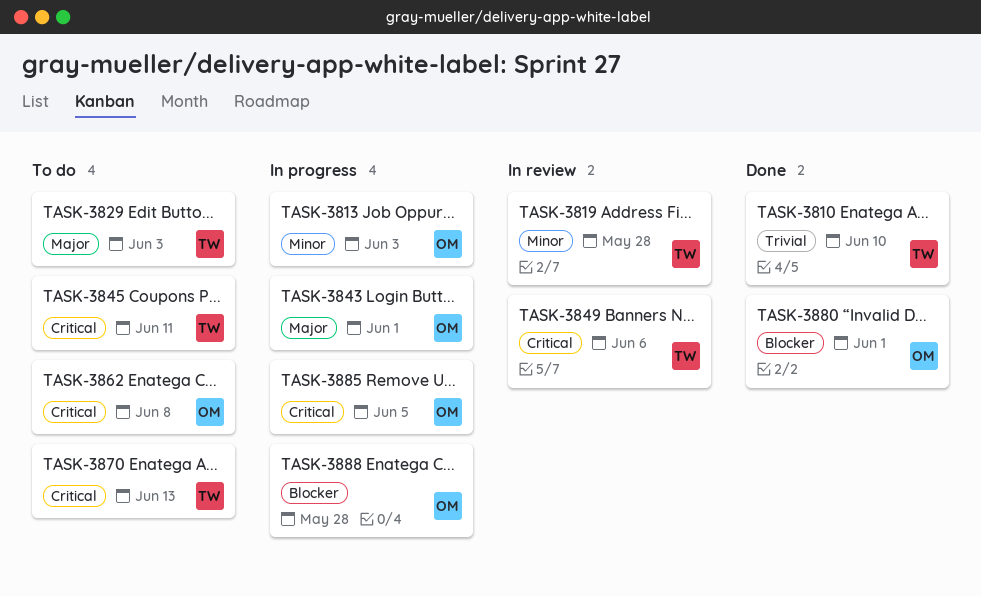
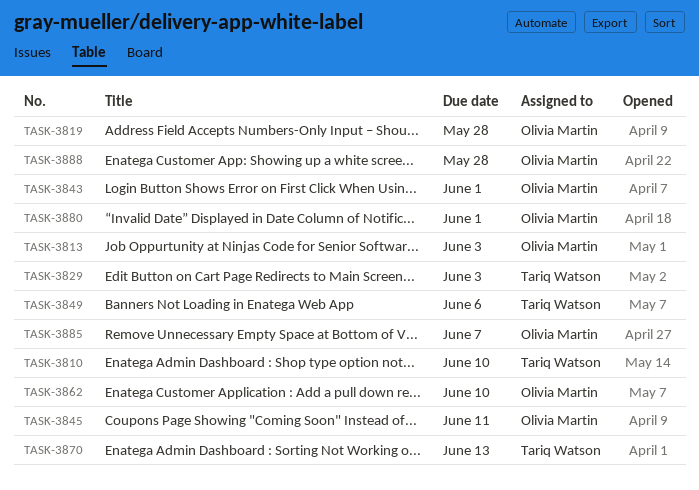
TASK-3819, owner: Tariq Watson -> Olivia Martin
TASK-3845, owner: Tariq Watson -> Olivia Martin
TASK-3862, due: Jun 8 -> Jun 10
TASK-3885, due: Jun 5 -> Jun 7

